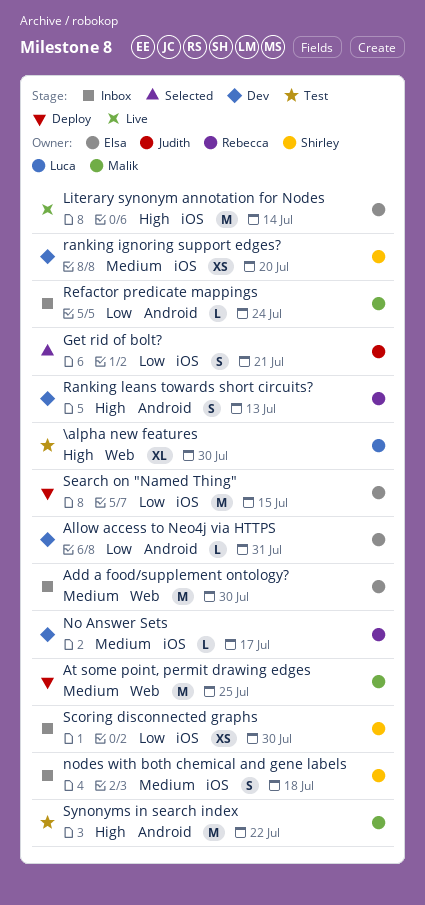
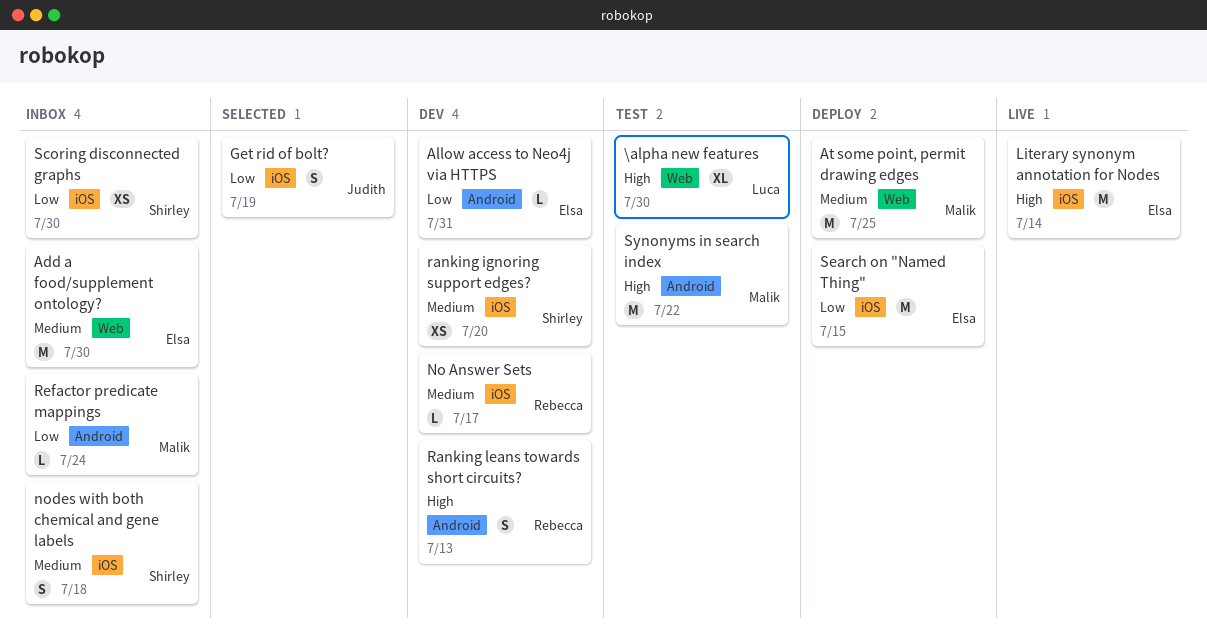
Get rid of bolt?, due: Jul 21 -> Jul 19

